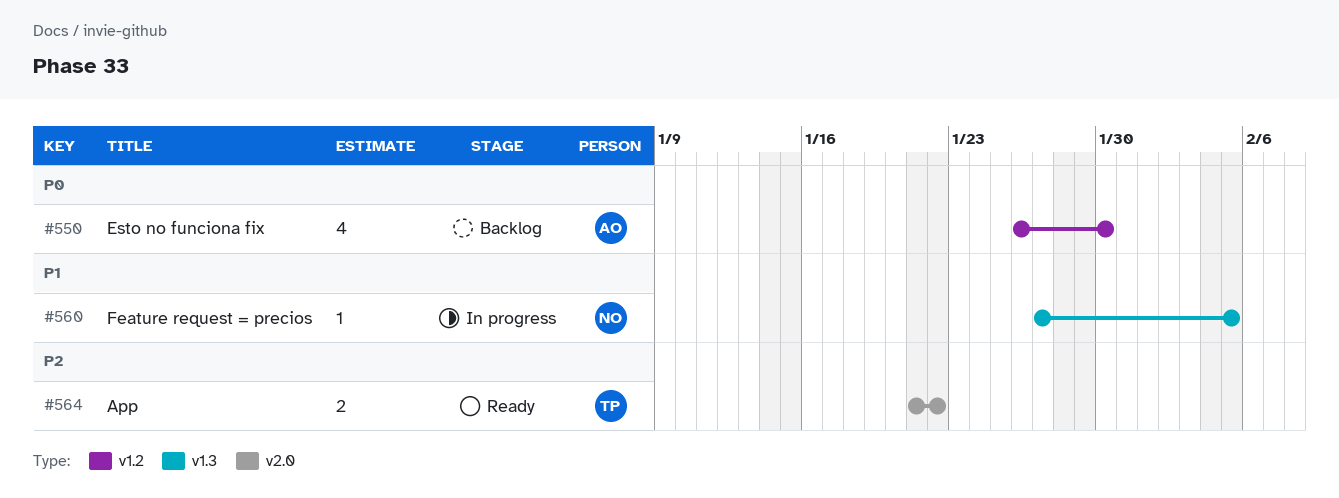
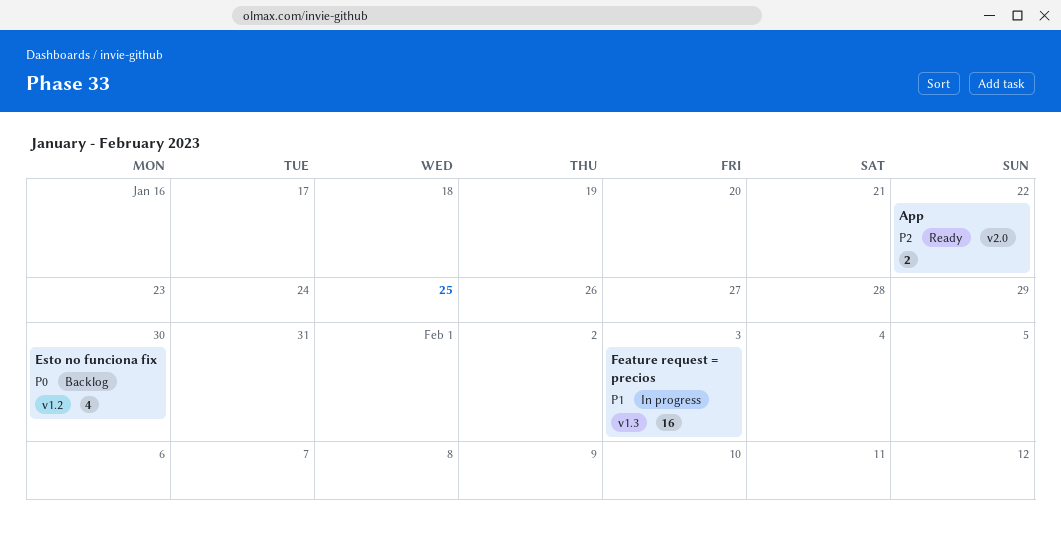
Feature request = precios, estimate: 1 -> 16
Feature request = precios, due: Feb 5 -> Feb 3

